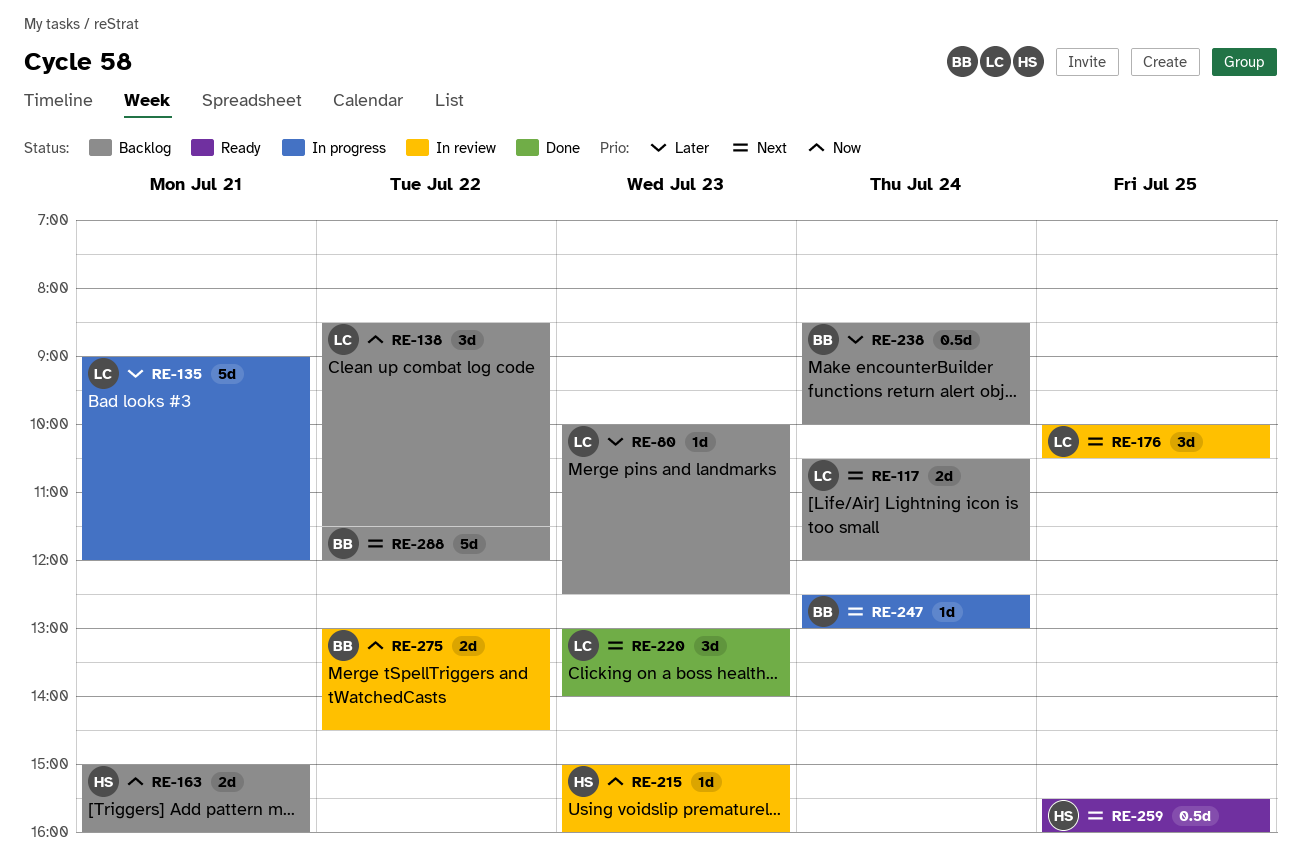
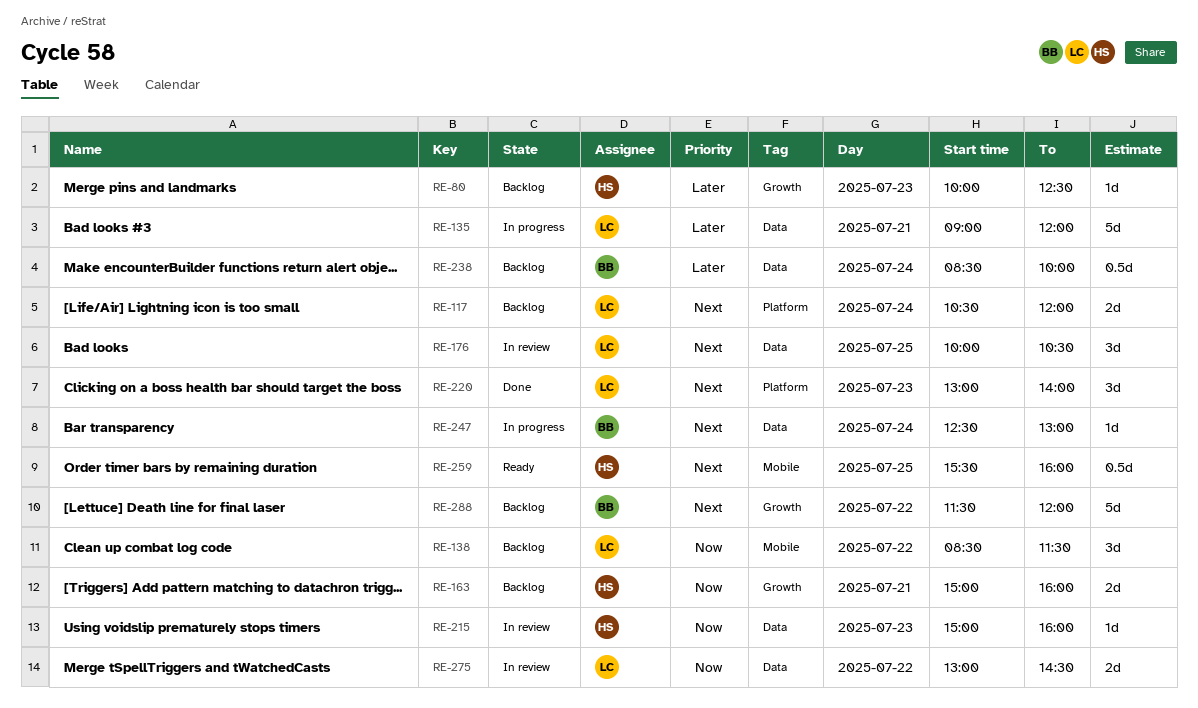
RE-80, owner: LC -> HS
RE-275, owner: BB -> LC

